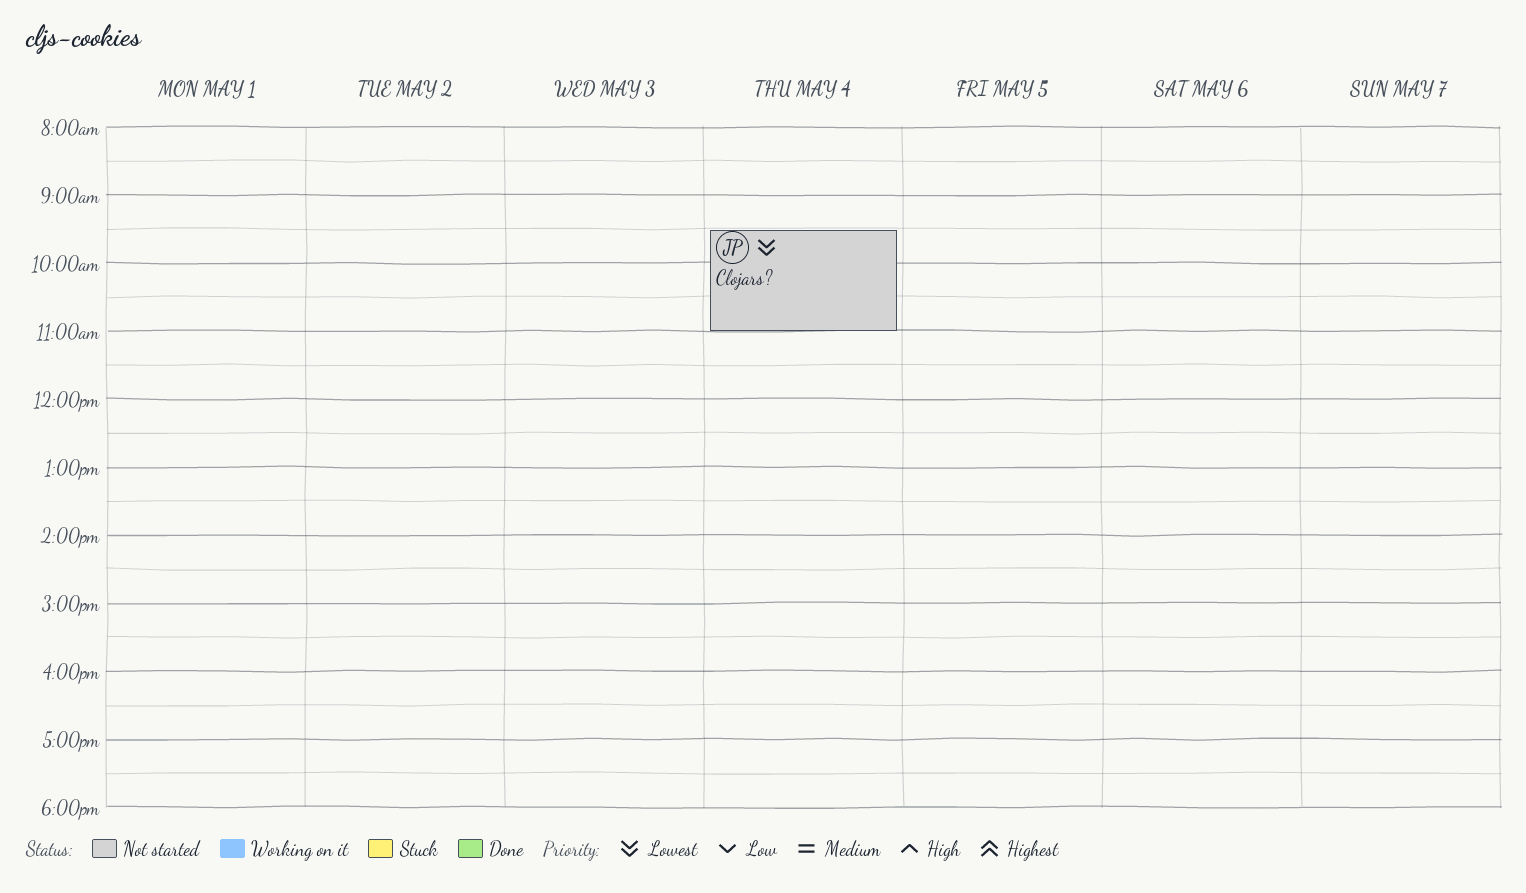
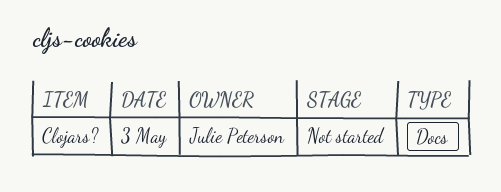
Clojars?, day: May 4 -> May 3

